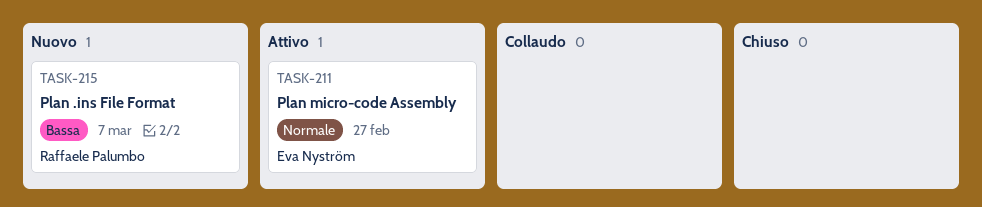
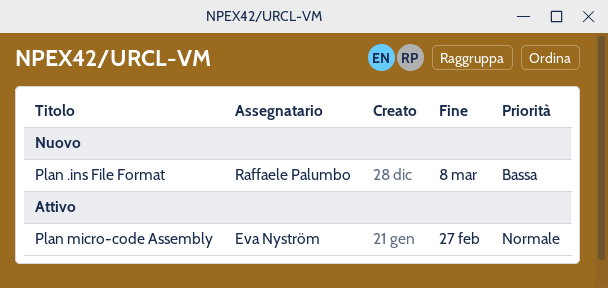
Plan .ins File Format, due: Mar 7 -> Mar 8

